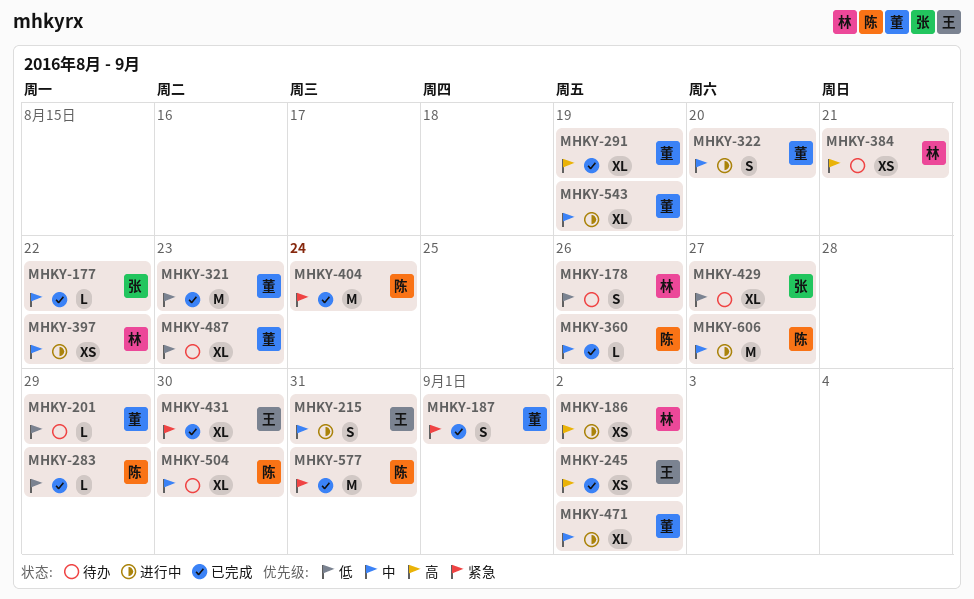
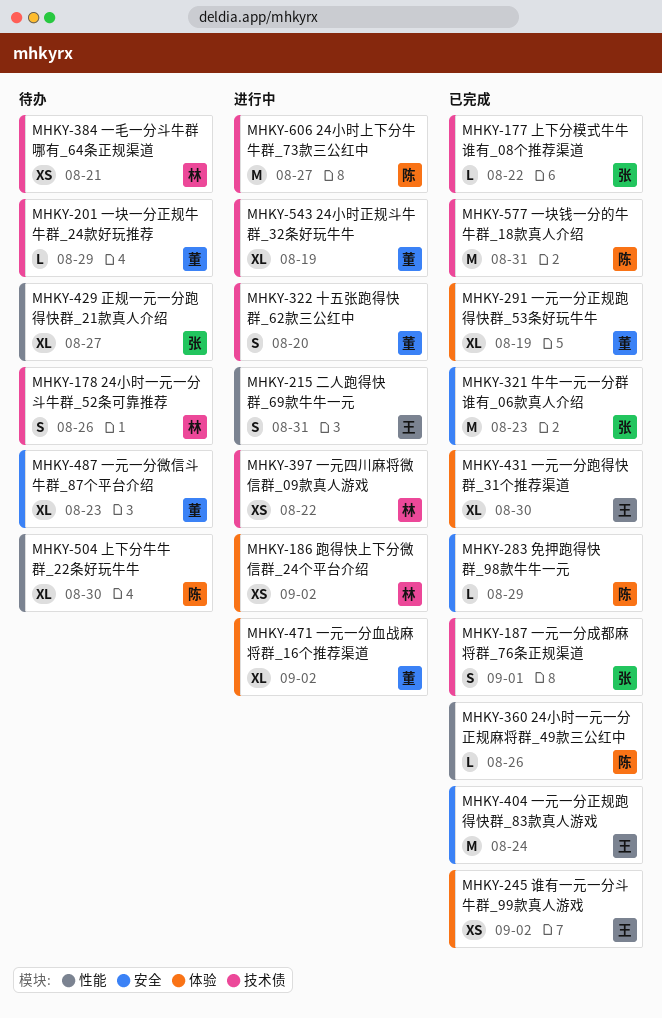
MHKY-187, owner: 董 -> 张
MHKY-321, owner: 董 -> 张
MHKY-404, owner: 陈 -> 王

